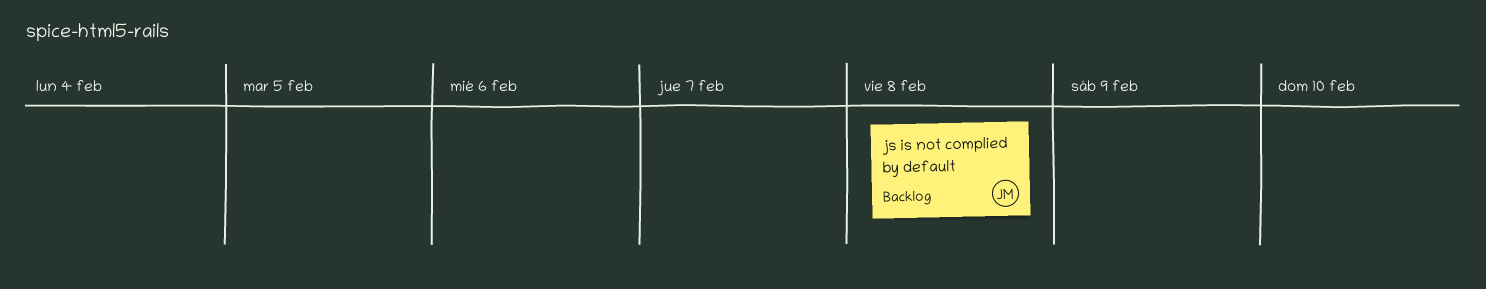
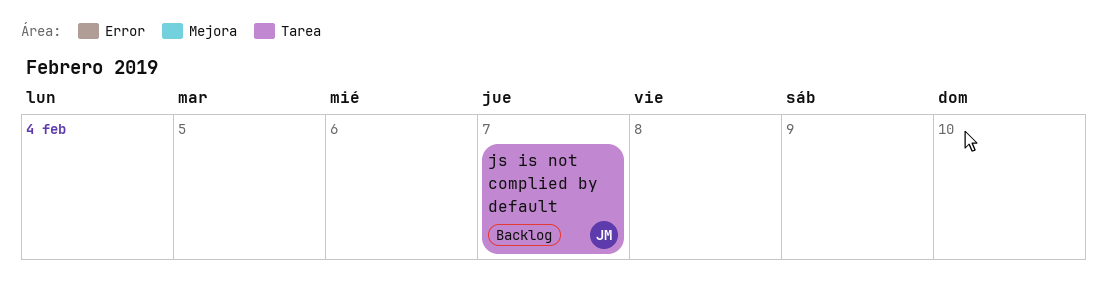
js is not complied by default, due: Feb 8 -> Feb 7

